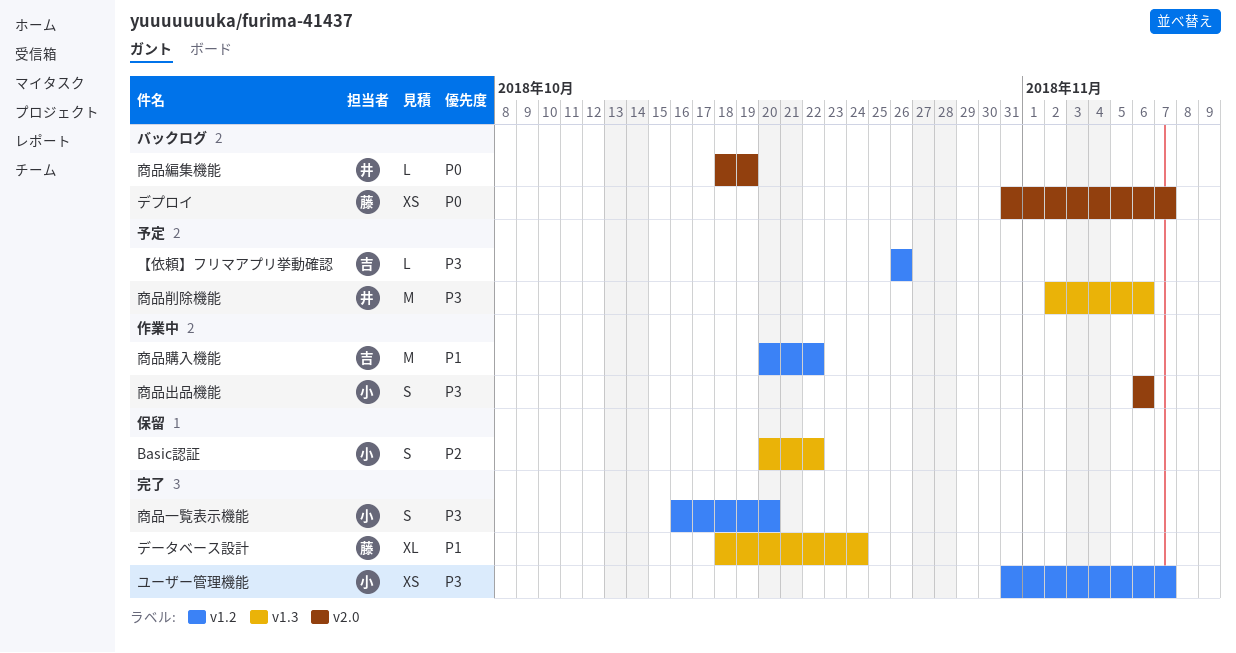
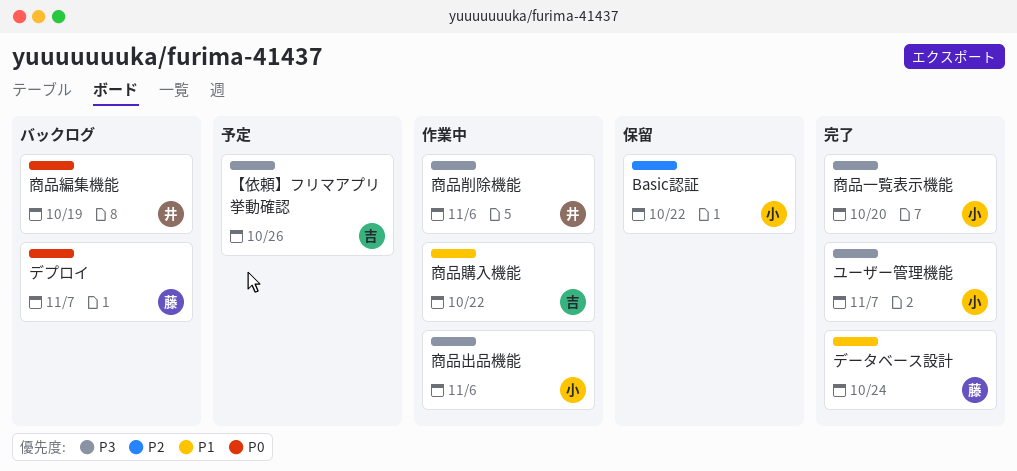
商品削除機能, status: 予定 -> 作業中

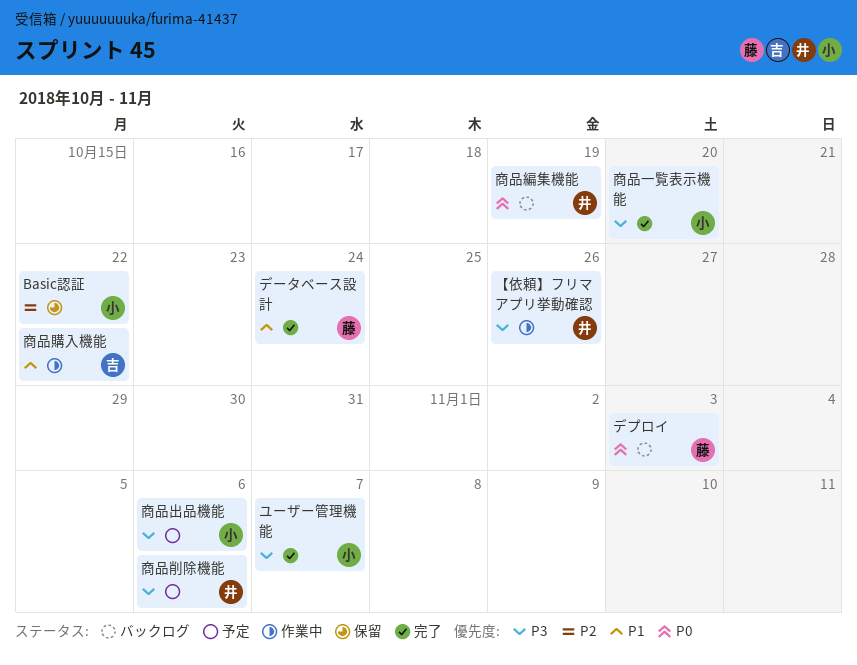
【依頼】フリマアプリ挙動確認, status: 予定 -> 作業中
【依頼】フリマアプリ挙動確認, owner: 吉 -> 井
デプロイ, due: Nov 7 -> Nov 3
商品出品機能, status: 作業中 -> 予定
商品削除機能, status: 作業中 -> 予定

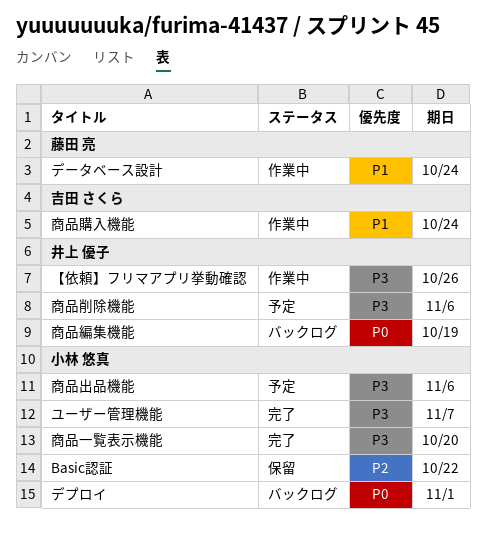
デプロイ, owner: 藤田 亮 -> 小林 悠真
デプロイ, due: Nov 3 -> Nov 1
データベース設計, status: 完了 -> 作業中
商品購入機能, due: Oct 22 -> Oct 24

